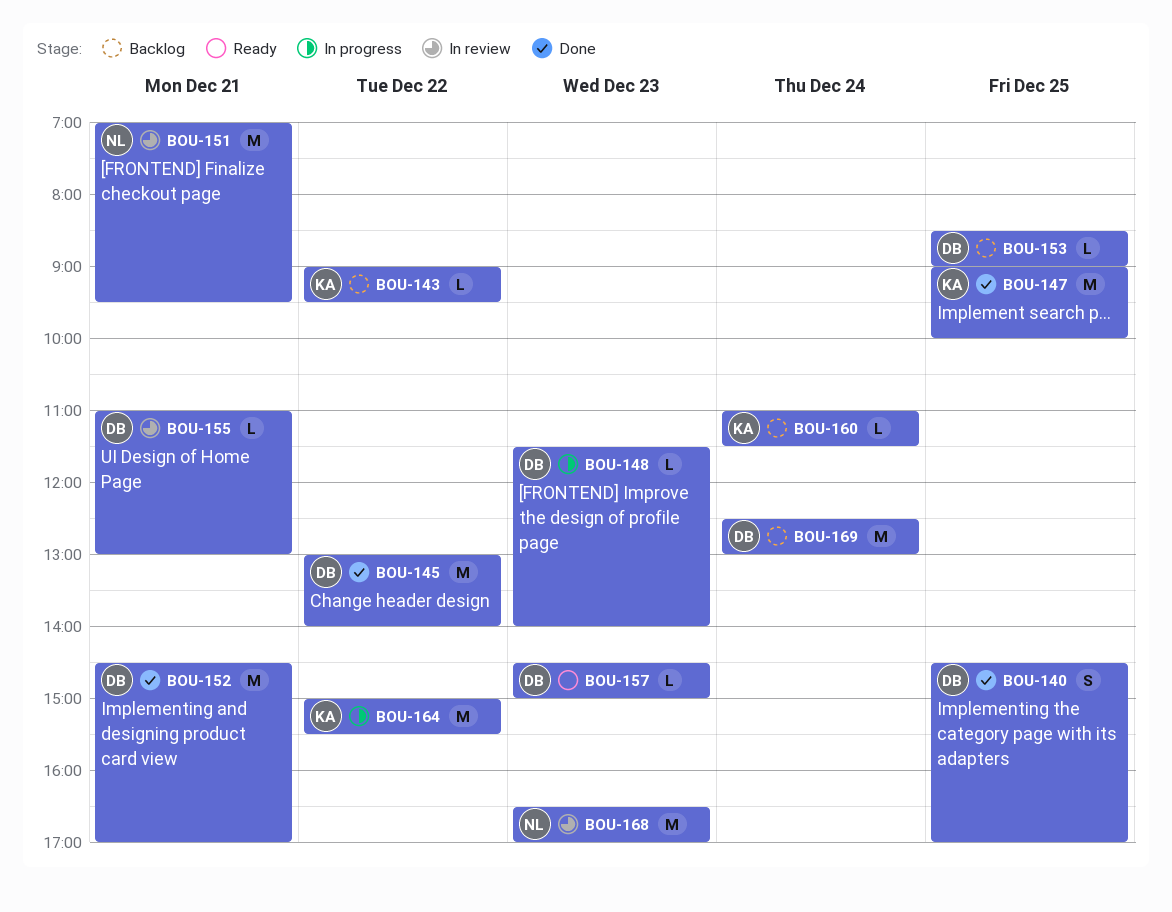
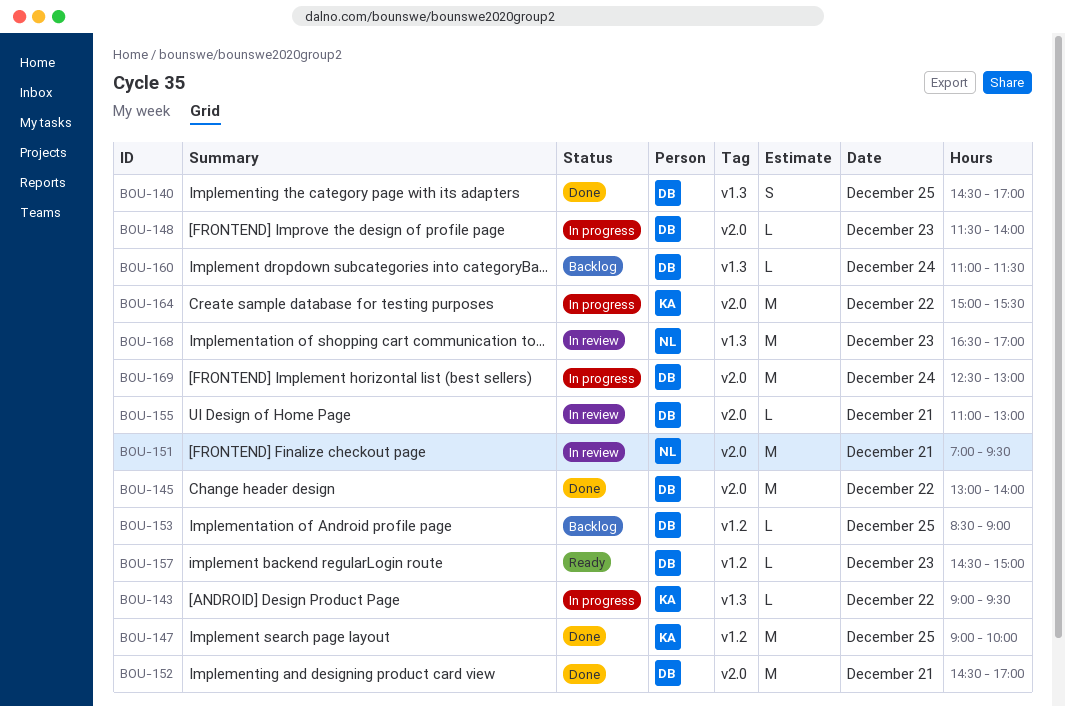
BOU-143, status: Backlog -> In progress
BOU-160, owner: KA -> DB
BOU-169, status: Backlog -> In progress

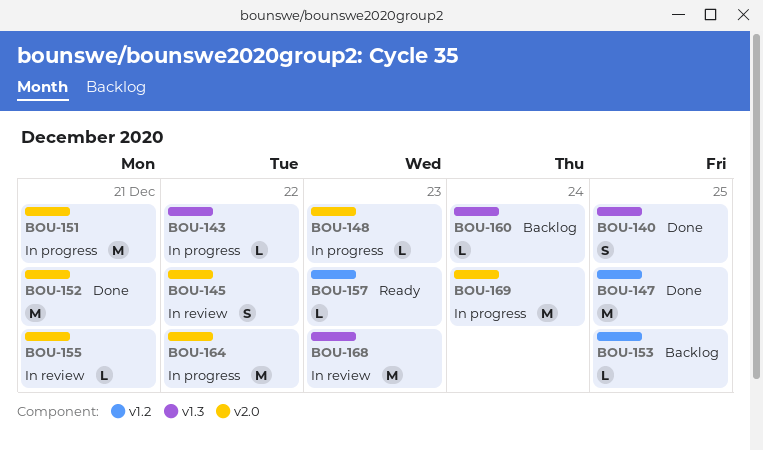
BOU-145, status: Done -> In review
BOU-145, estimate: M -> S
BOU-151, status: In review -> In progress

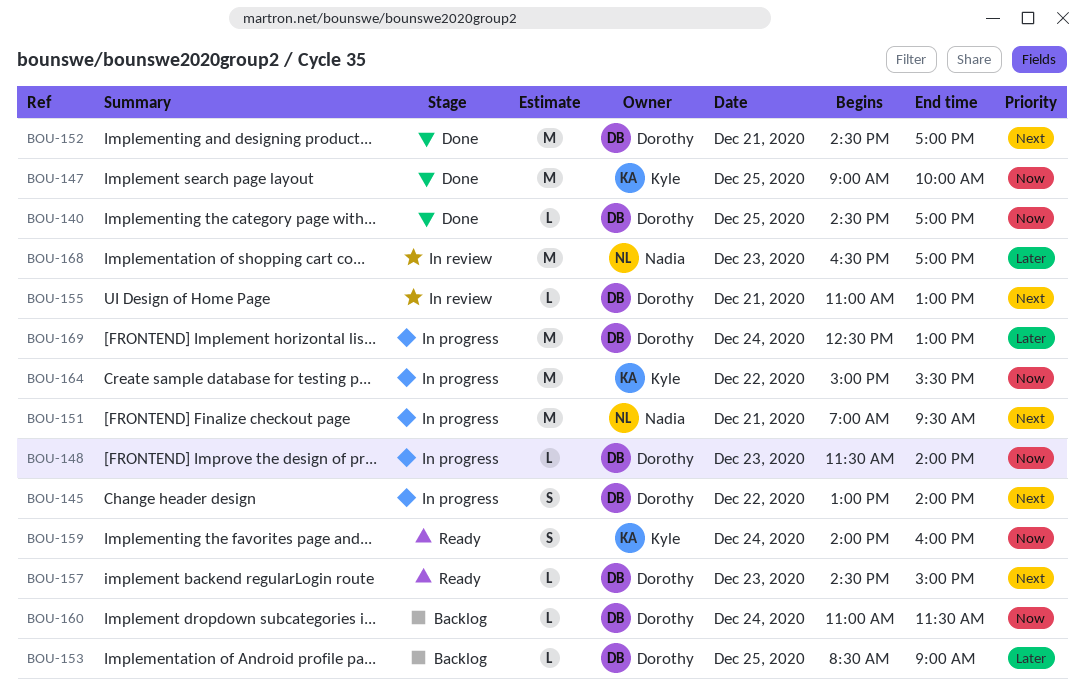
BOU-140, estimate: S -> L
BOU-143: present -> none
BOU-145, status: In review -> In progress
BOU-159: none -> present

